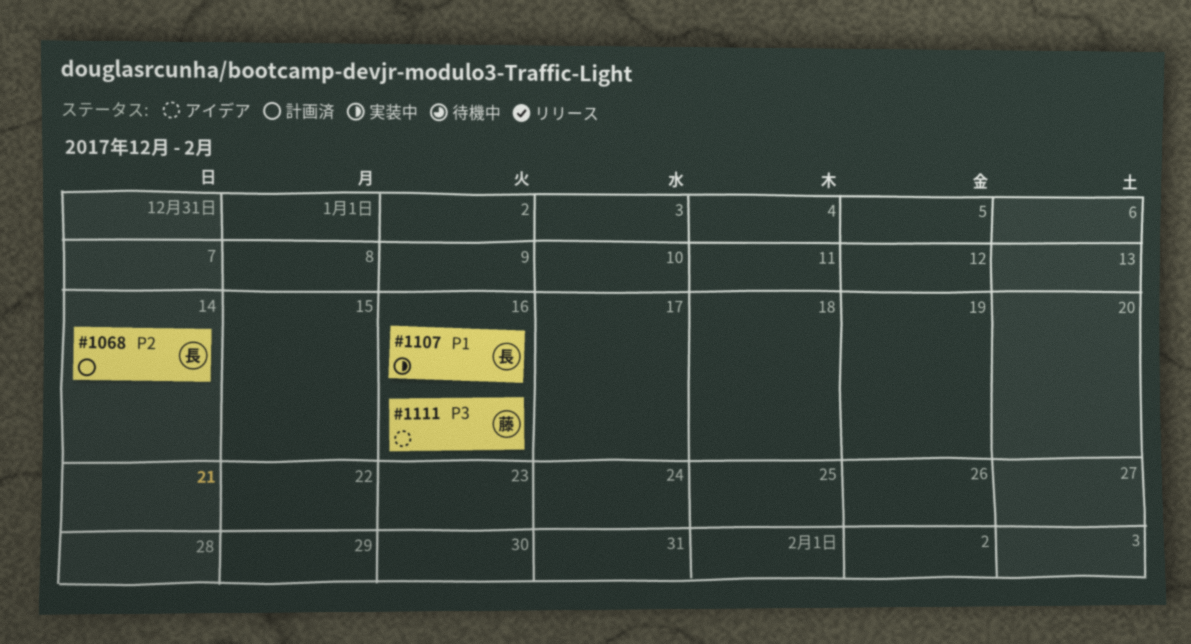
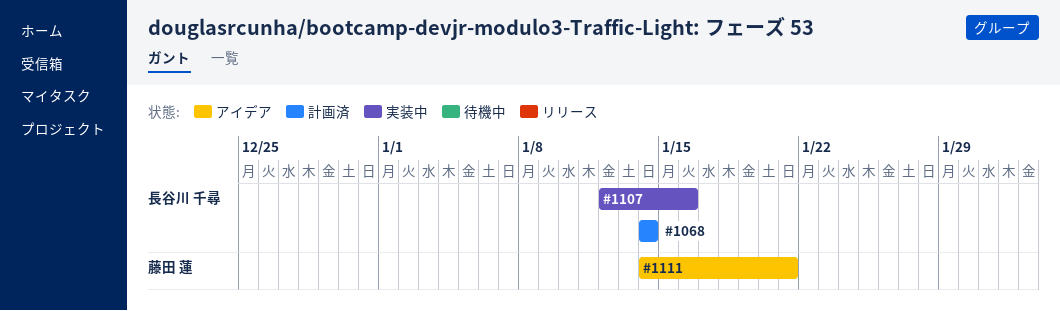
#1111, due: Jan 16 -> Jan 21

